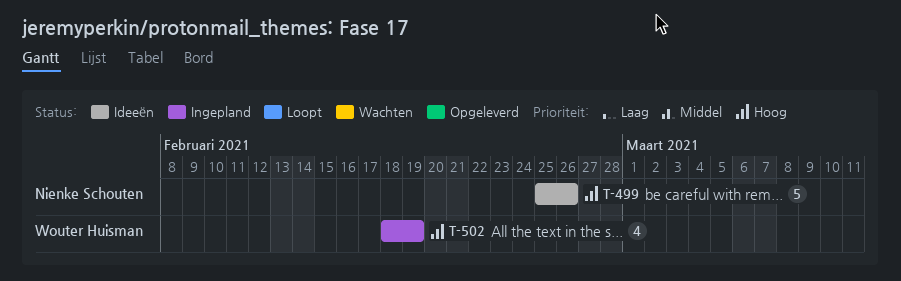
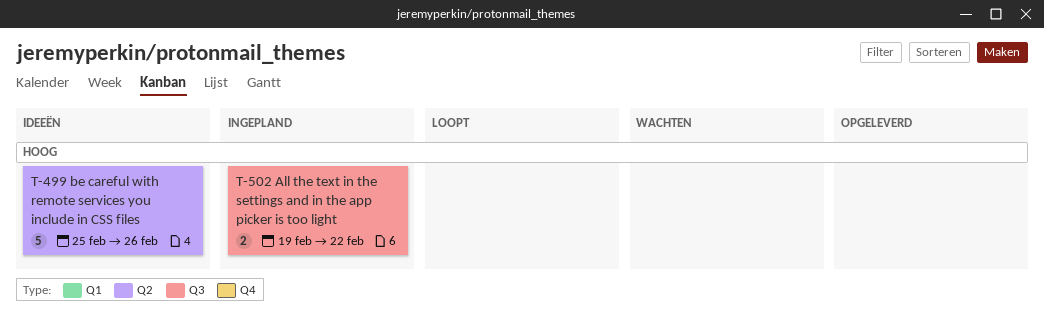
T-502, estimate: 4 -> 2
T-502, start: Feb 18 -> Feb 19
T-502, due: Feb 19 -> Feb 22

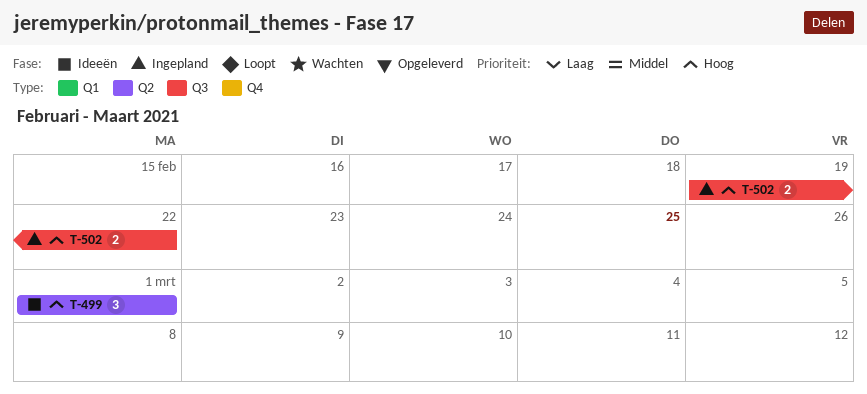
T-499, estimate: 5 -> 3
T-499, start: Feb 25 -> Mar 1
T-499, due: Feb 26 -> Mar 1

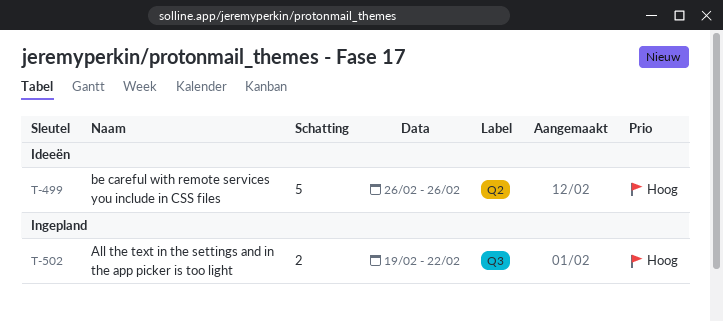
T-499, estimate: 3 -> 5
T-499, start: Mar 1 -> Feb 26
T-499, due: Mar 1 -> Feb 26

